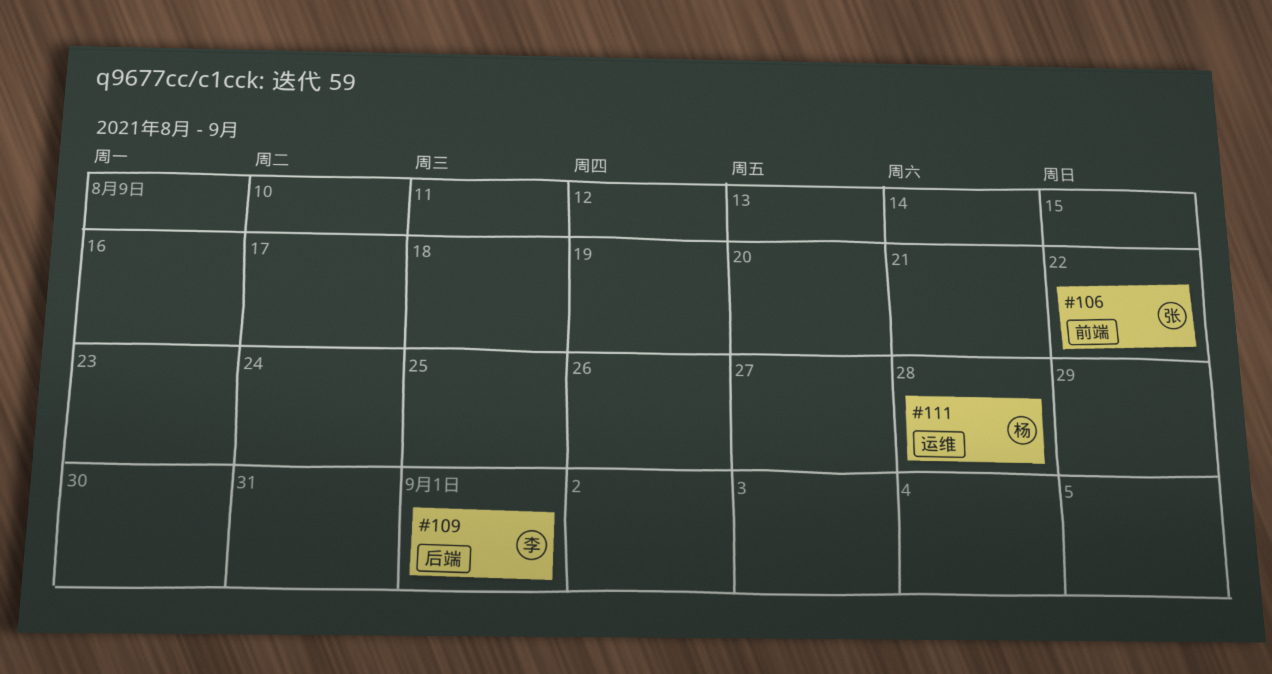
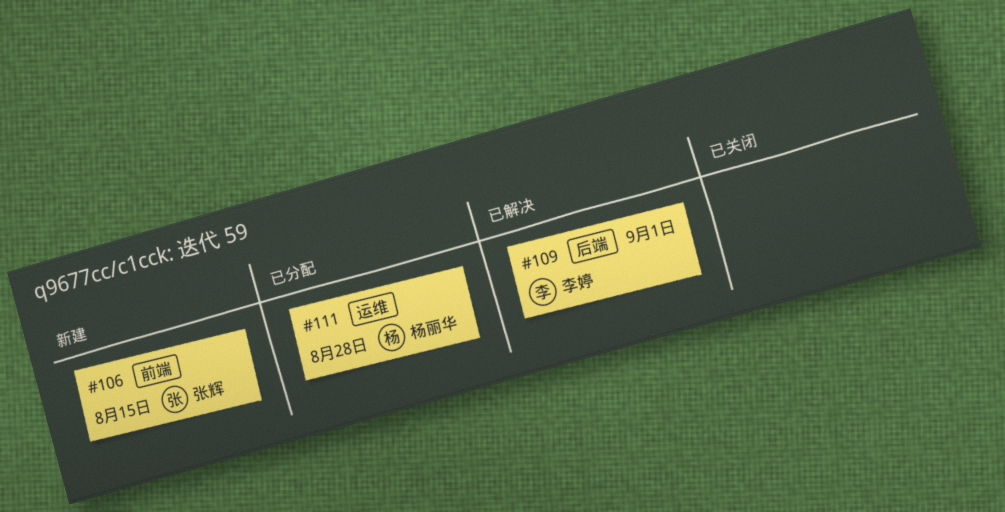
#106, due: Aug 22 -> Aug 15

